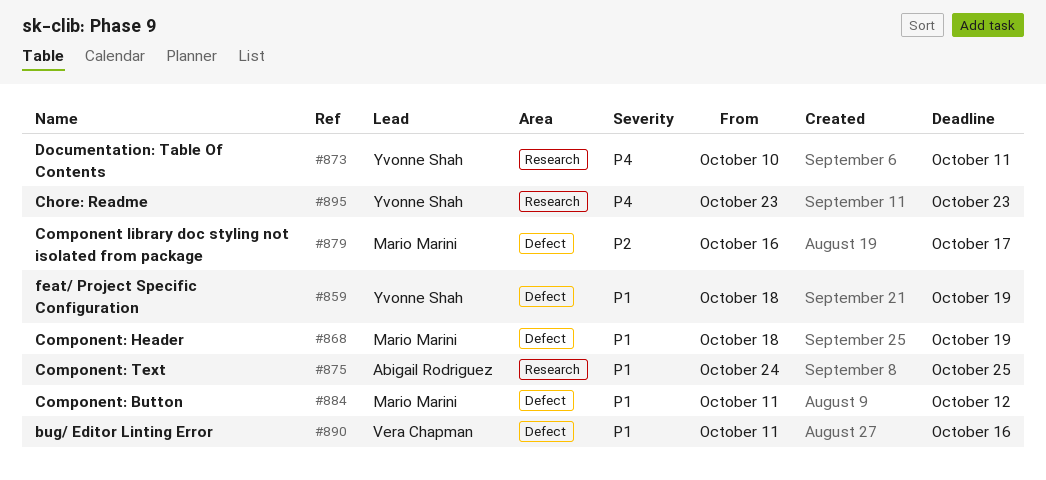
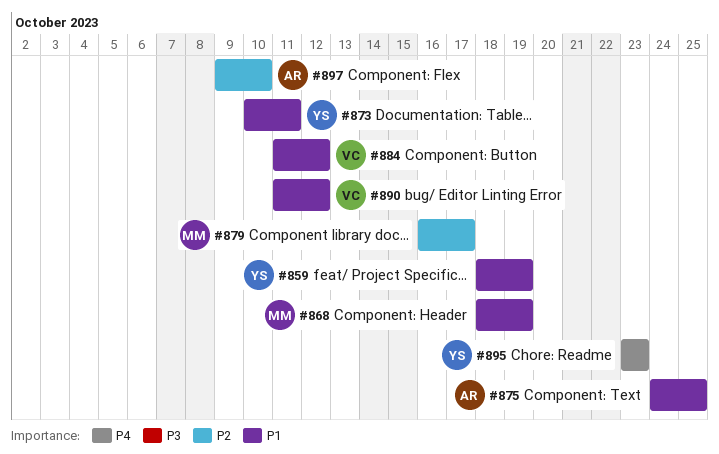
#873, priority: P4 -> P1
#884, owner: Mario Marini -> Vera Chapman
#890, due: Oct 16 -> Oct 12
#897: none -> present

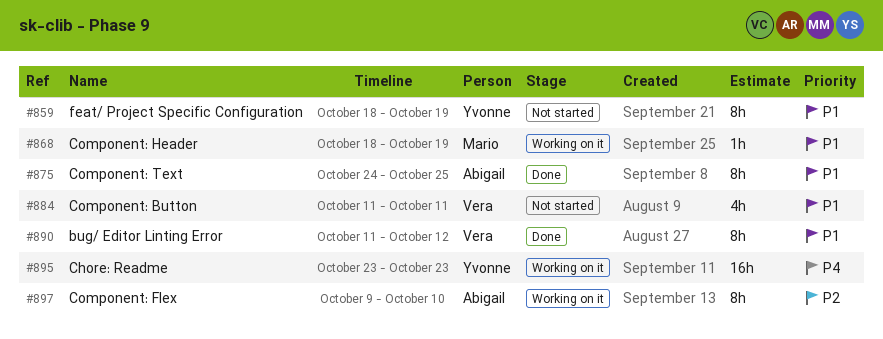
#873: present -> none
#879: present -> none
#884, due: Oct 12 -> Oct 11

